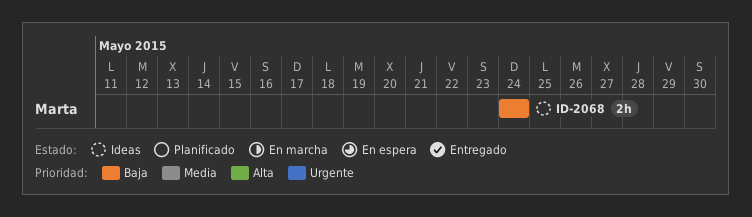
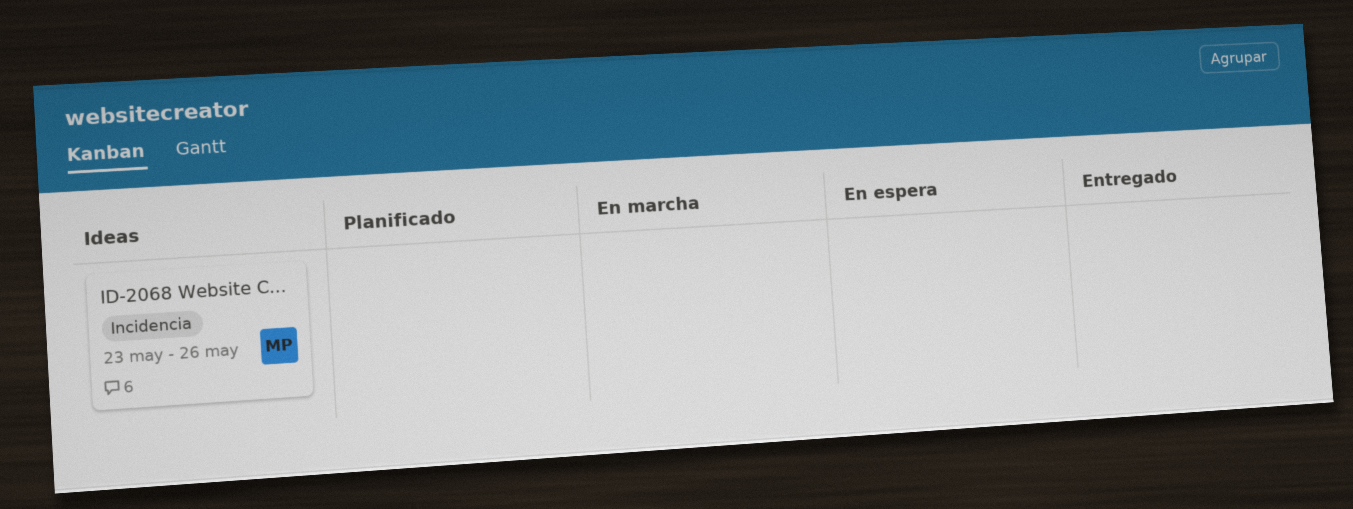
ID-2068, start: May 24 -> May 23
ID-2068, due: May 24 -> May 26

